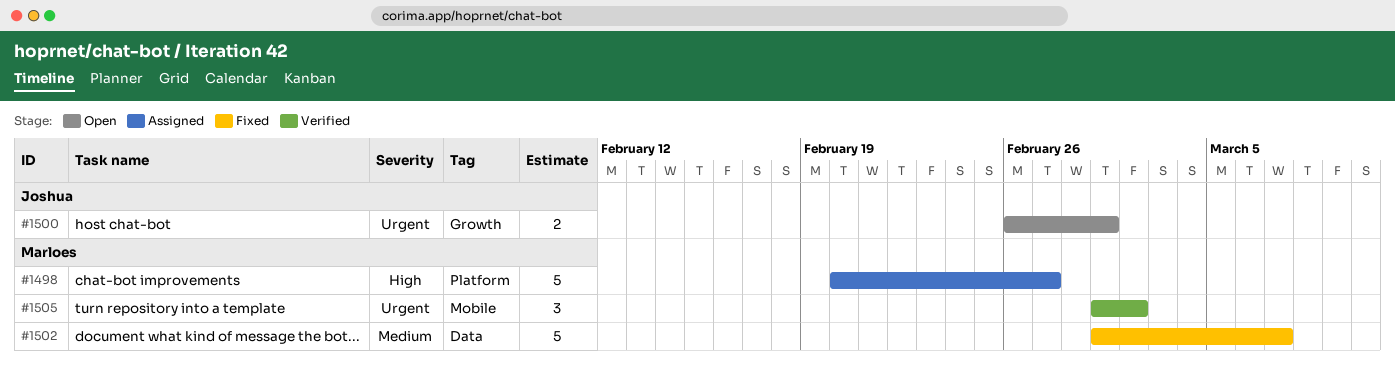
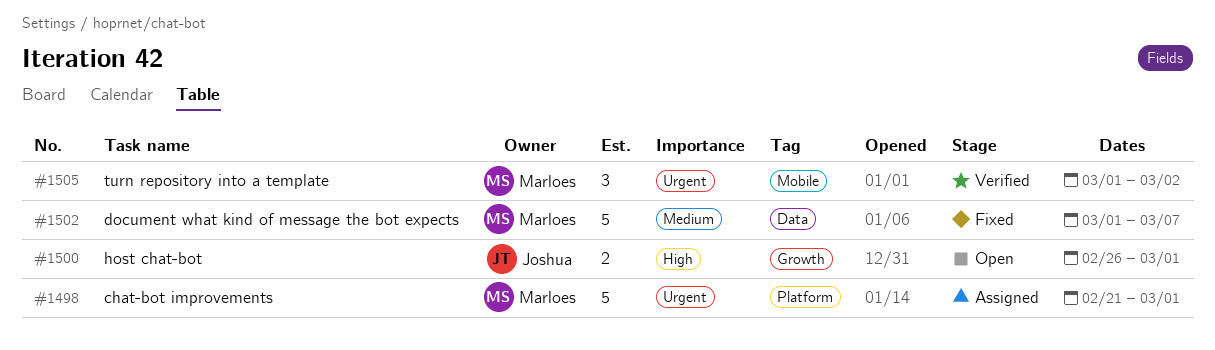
#1498, priority: High -> Urgent
#1498, start: Feb 20 -> Feb 21
#1498, due: Feb 27 -> Mar 1
#1500, priority: Urgent -> High

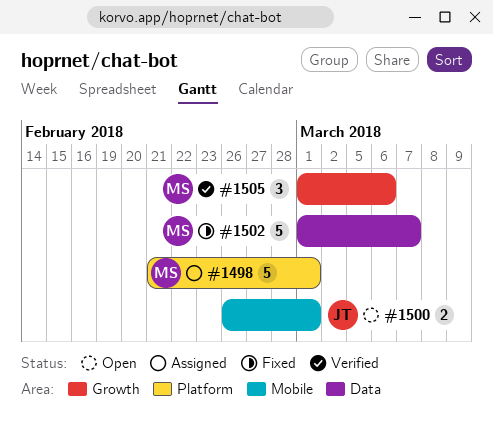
#1500, label: Growth -> Mobile
#1505, label: Mobile -> Growth
#1505, due: Mar 2 -> Mar 6

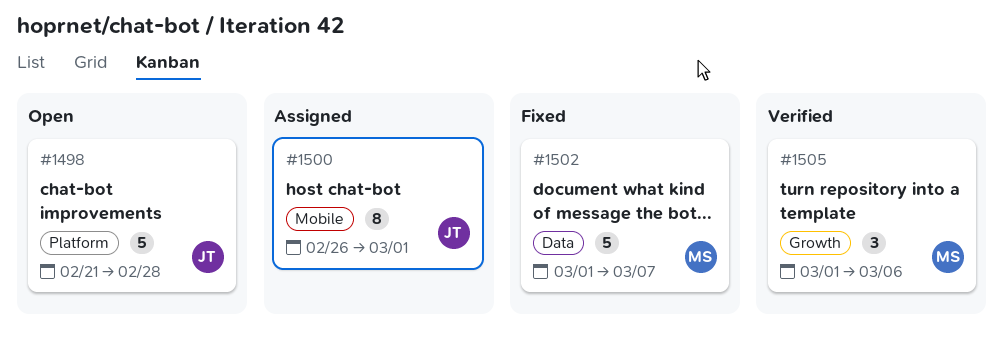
#1498, status: Assigned -> Open
#1498, owner: MS -> JT
#1498, due: Mar 1 -> Feb 28
#1500, status: Open -> Assigned
#1500, estimate: 2 -> 8

